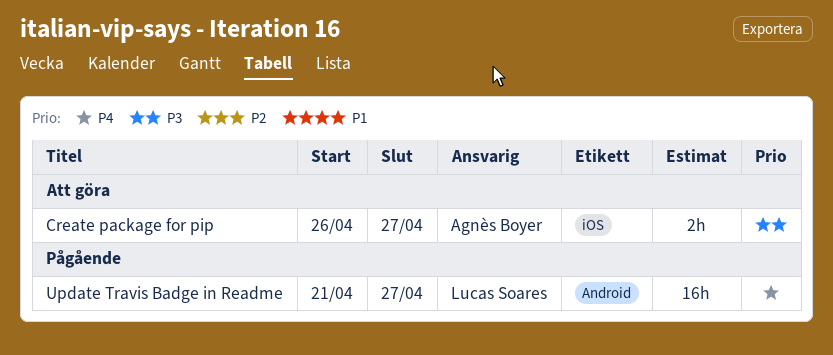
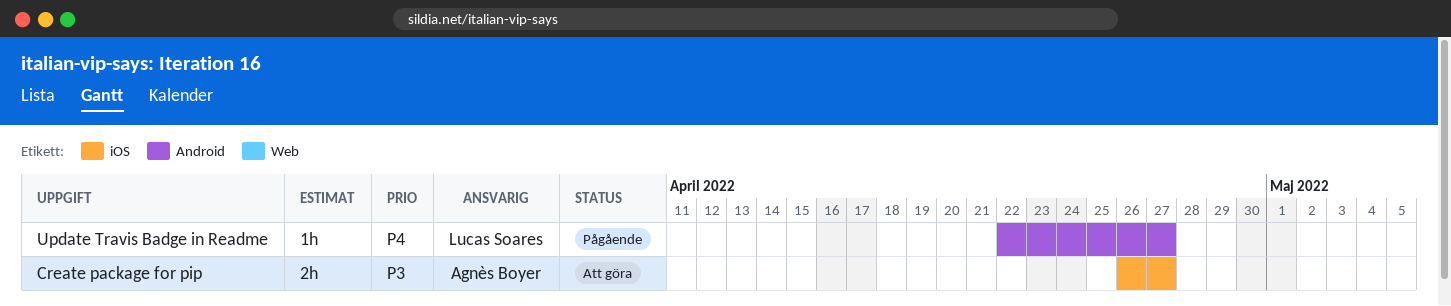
Update Travis Badge in Readme, estimate: 16h -> 1h
Update Travis Badge in Readme, start: Apr 21 -> Apr 22

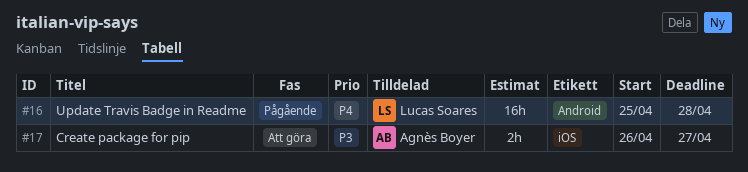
Update Travis Badge in Readme, estimate: 1h -> 16h
Update Travis Badge in Readme, start: Apr 22 -> Apr 25
Update Travis Badge in Readme, due: Apr 27 -> Apr 28

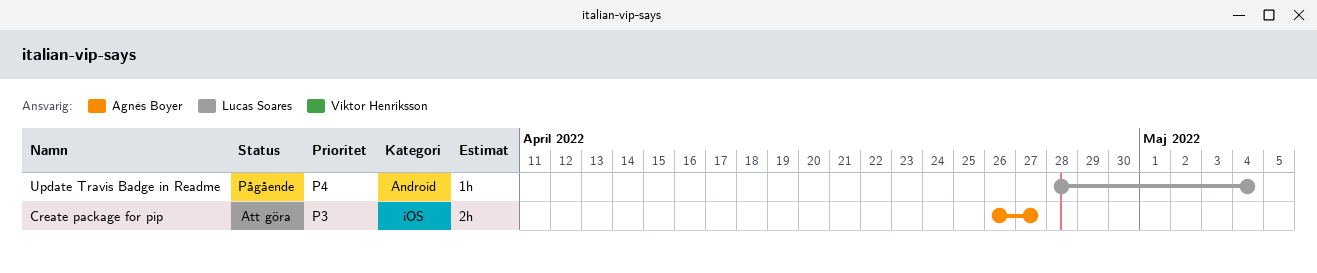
Update Travis Badge in Readme, estimate: 16h -> 1h
Update Travis Badge in Readme, start: Apr 25 -> Apr 28
Update Travis Badge in Readme, due: Apr 28 -> May 4

